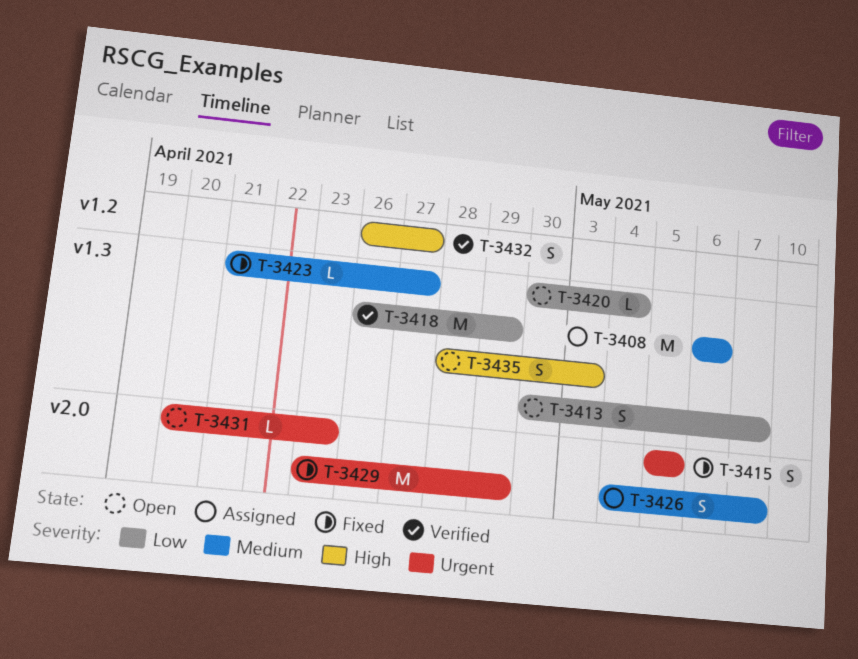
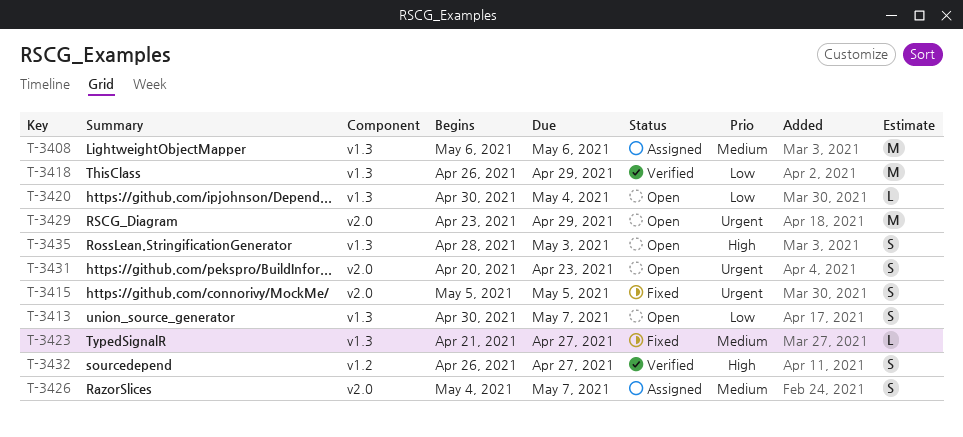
T-3429, status: Fixed -> Open
T-3431, estimate: L -> S

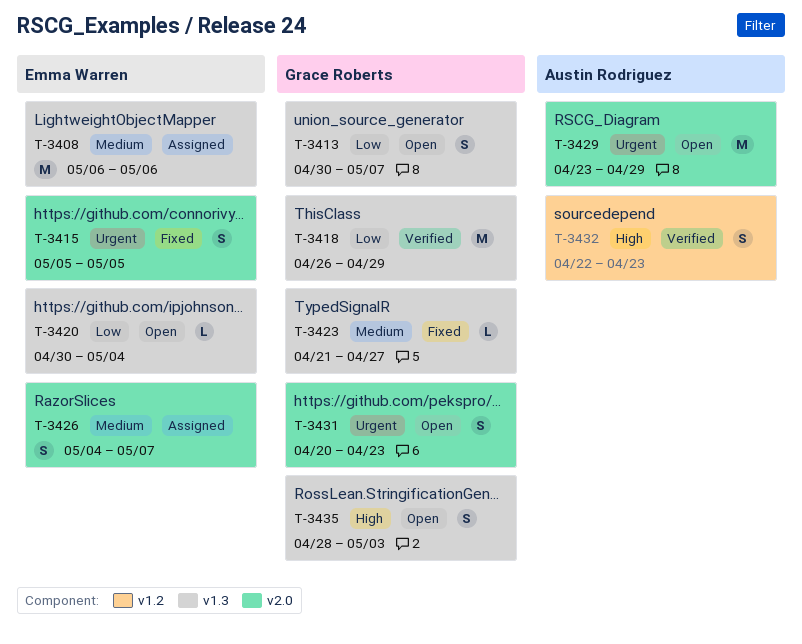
T-3432, start: Apr 26 -> Apr 22
T-3432, due: Apr 27 -> Apr 23

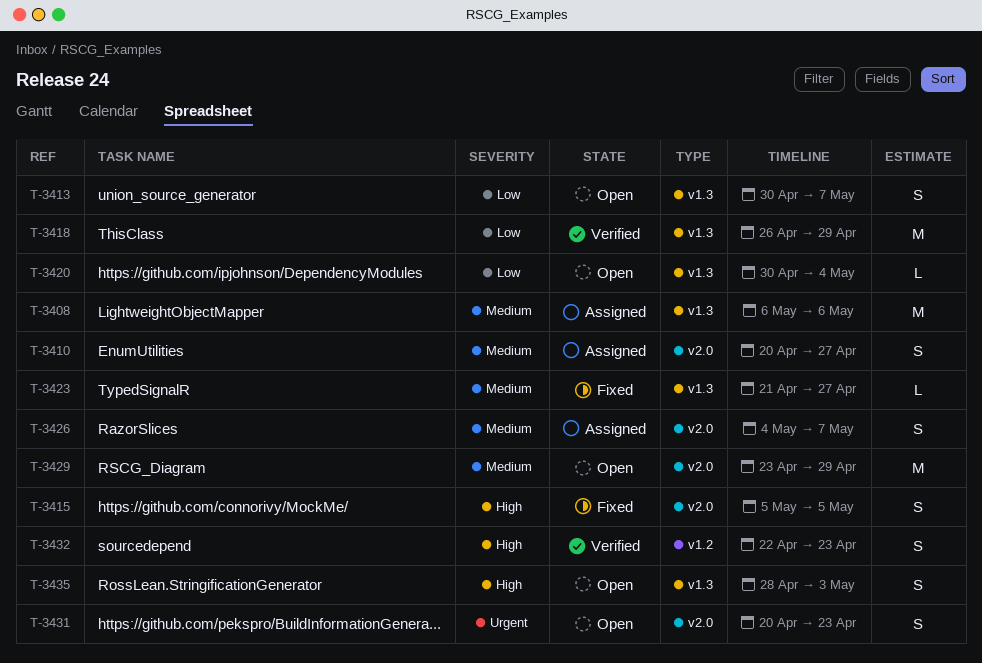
T-3410: none -> present
T-3415, priority: Urgent -> High
T-3429, priority: Urgent -> Medium

